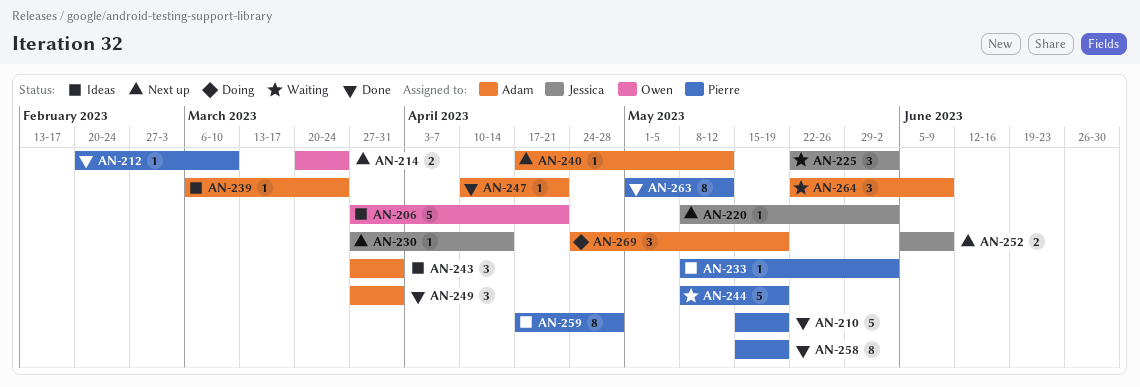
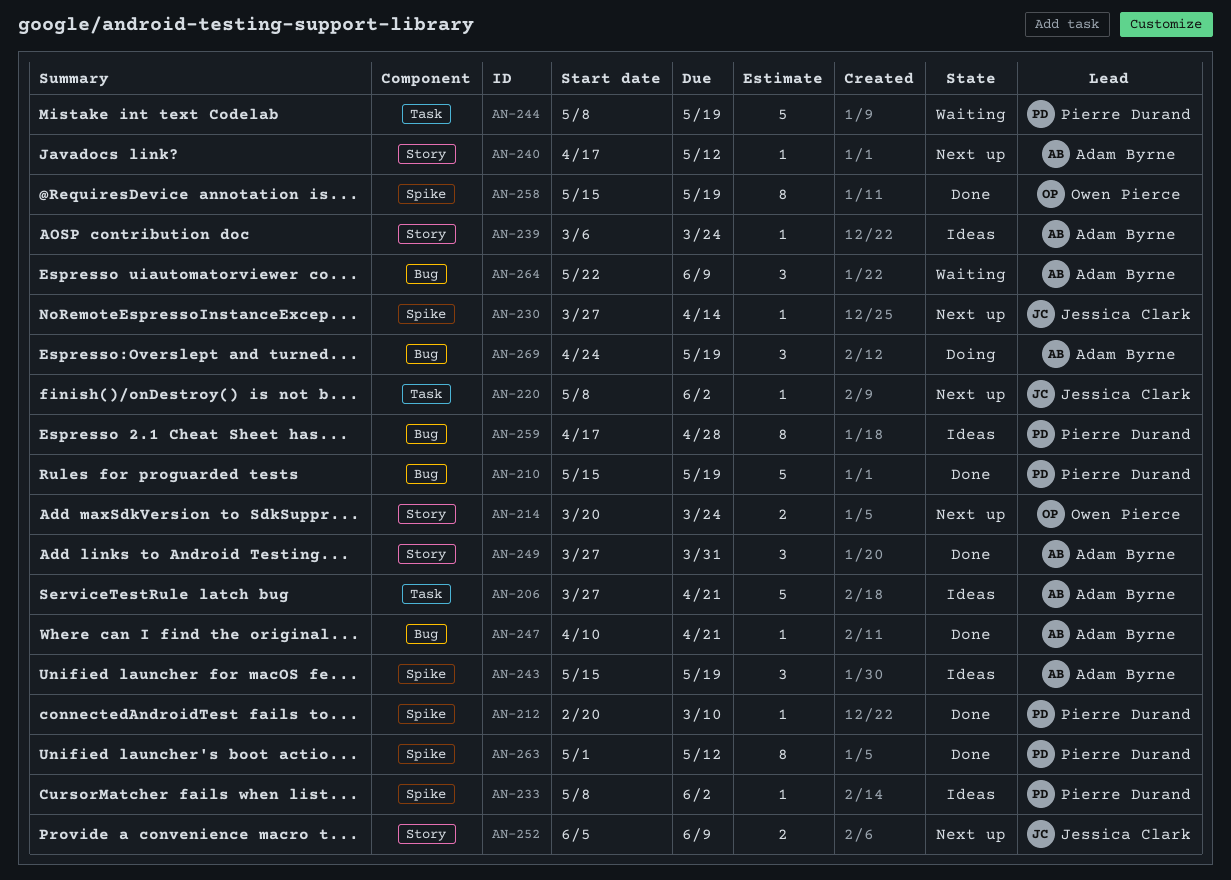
AN-206, owner: Owen Pierce -> Adam Byrne
AN-225: present -> none
AN-243, start: Mar 27 -> May 15
AN-243, due: Mar 31 -> May 19
AN-258, owner: Pierre Durand -> Owen Pierce

